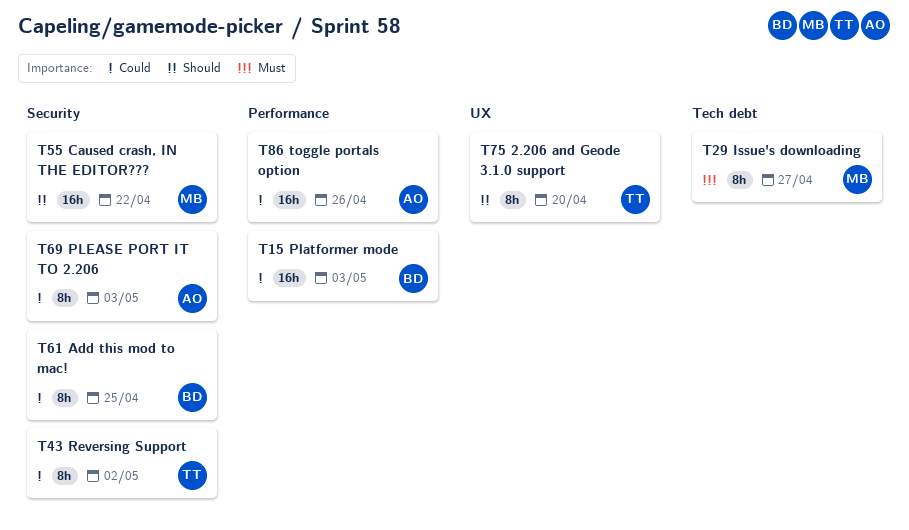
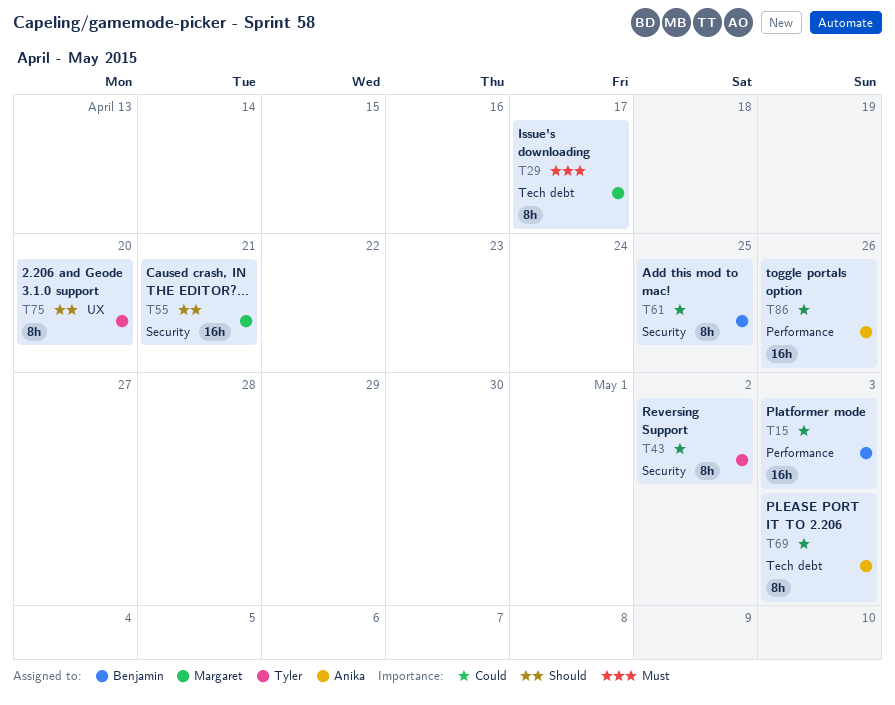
T29, due: Apr 27 -> Apr 17
T55, due: Apr 22 -> Apr 21
T69, label: Security -> Tech debt

